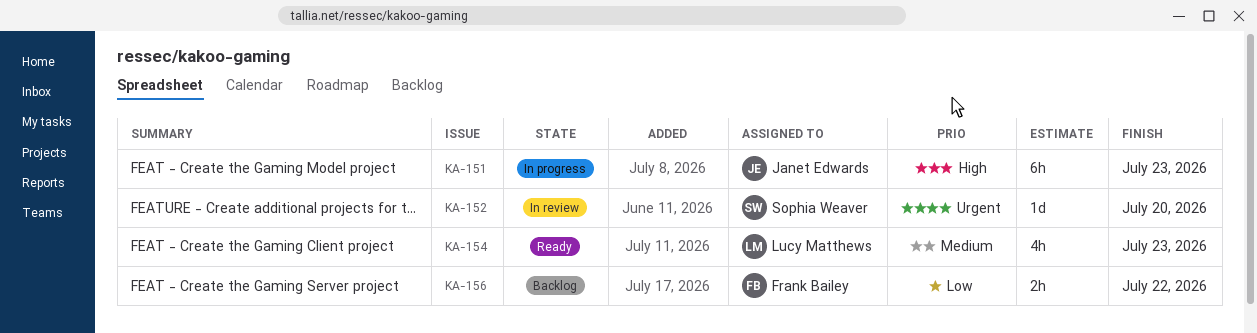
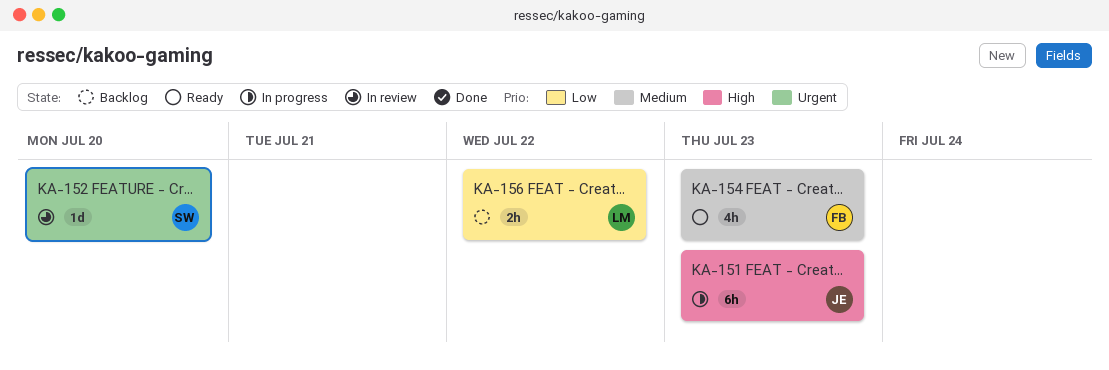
KA-154, owner: Lucy Matthews -> Frank Bailey
KA-156, owner: Frank Bailey -> Lucy Matthews

